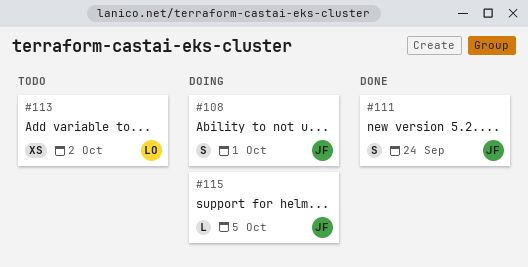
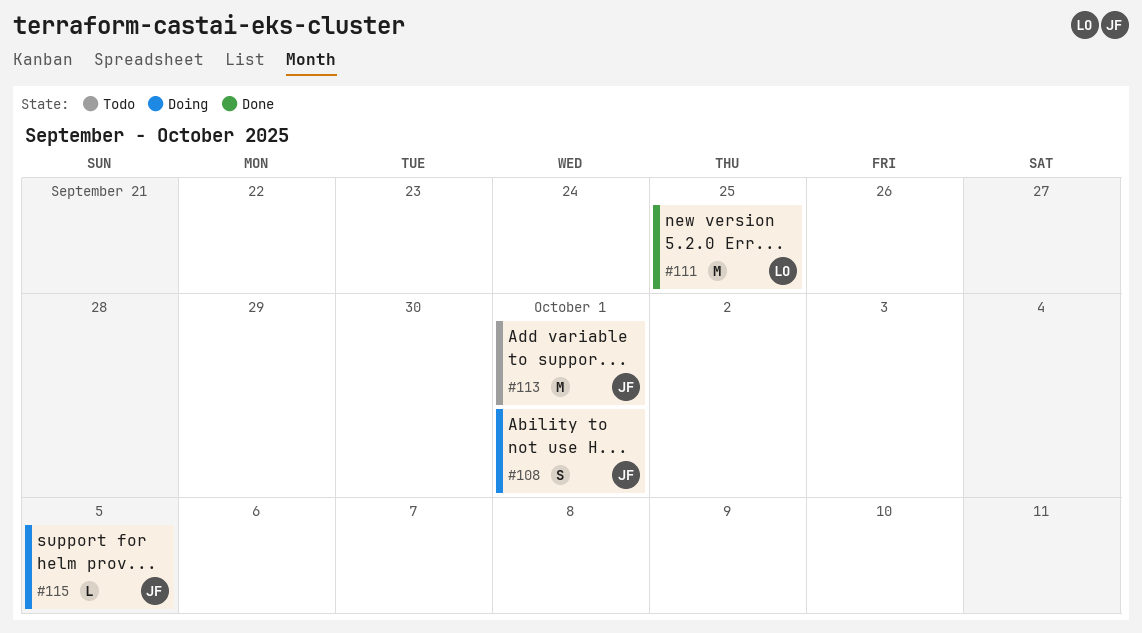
#111, owner: JF -> LO
#111, estimate: S -> M
#111, due: Sep 24 -> Sep 25
#113, owner: LO -> JF
#113, estimate: XS -> M
#113, due: Oct 2 -> Oct 1

